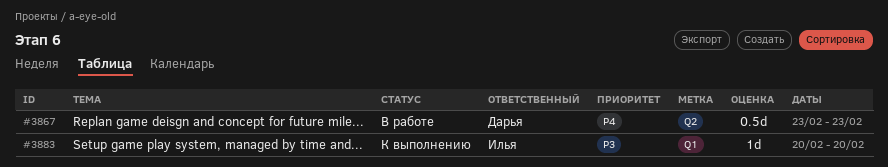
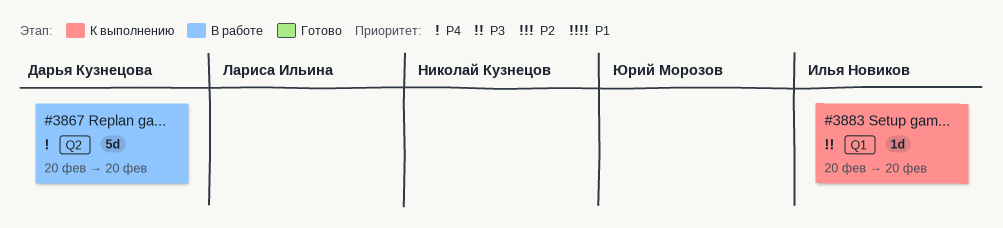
#3867, estimate: 0.5d -> 5d
#3867, start: Feb 23 -> Feb 20
#3867, due: Feb 23 -> Feb 20

